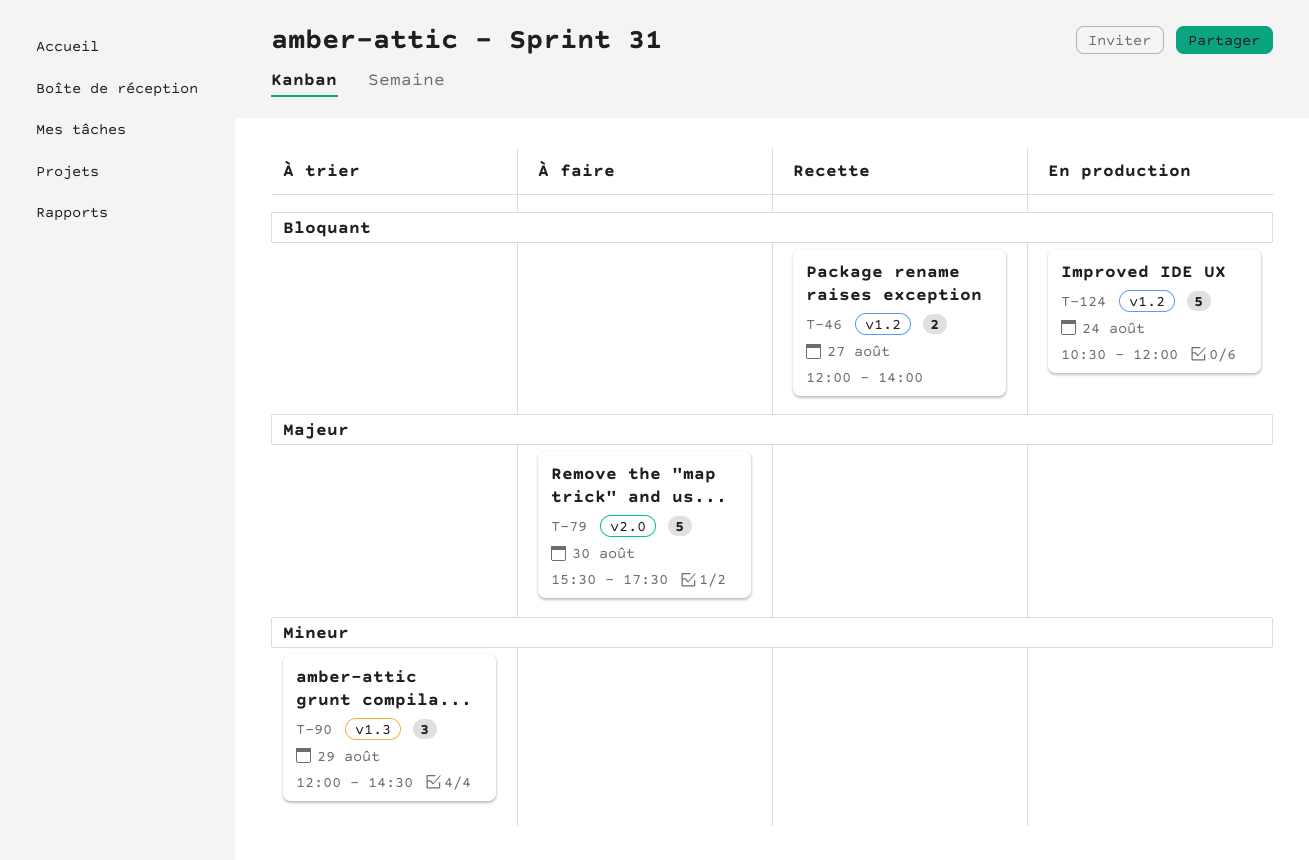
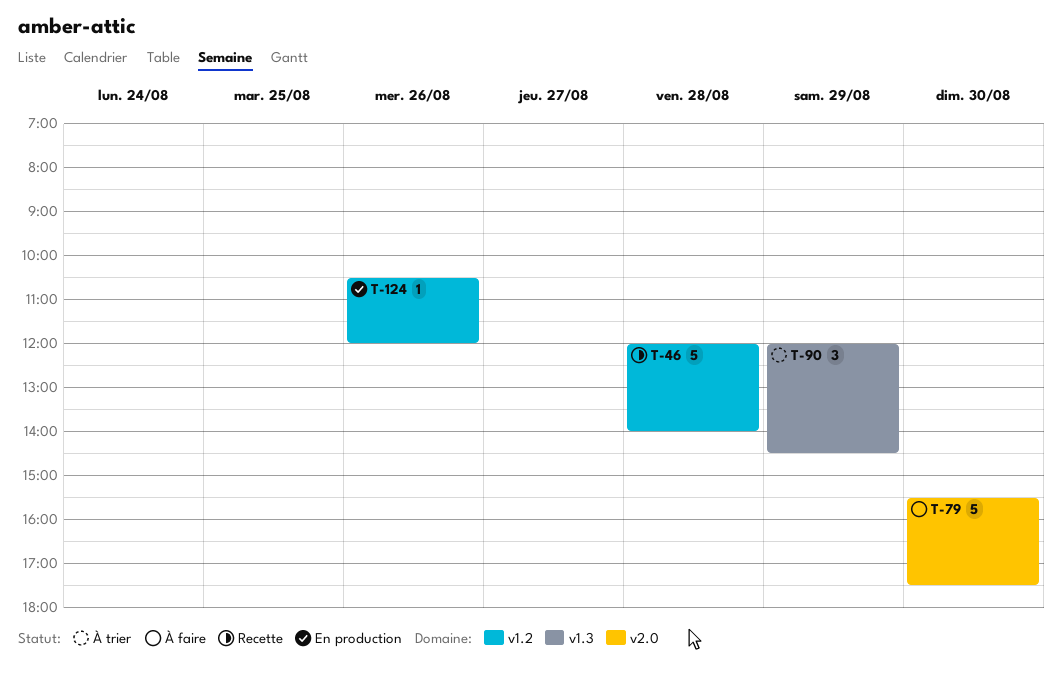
T-46, estimate: 2 -> 5
T-46, day: Aug 27 -> Aug 28
T-124, estimate: 5 -> 1
T-124, day: Aug 24 -> Aug 26

